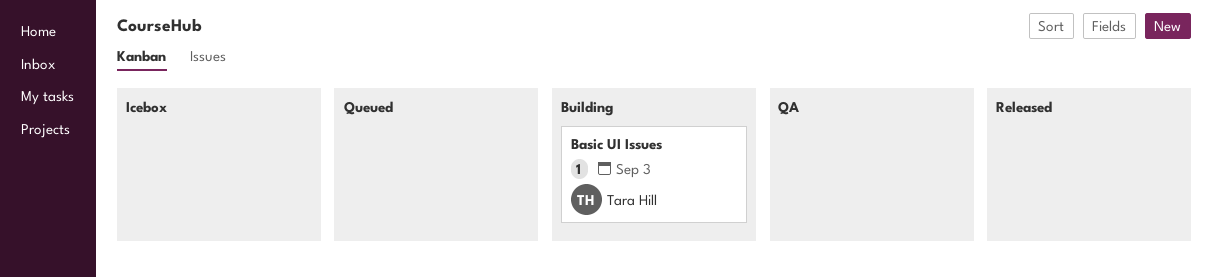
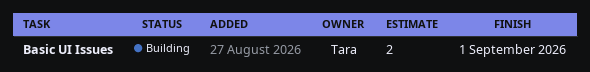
Basic UI Issues, estimate: 1 -> 2
Basic UI Issues, due: Sep 3 -> Sep 1

